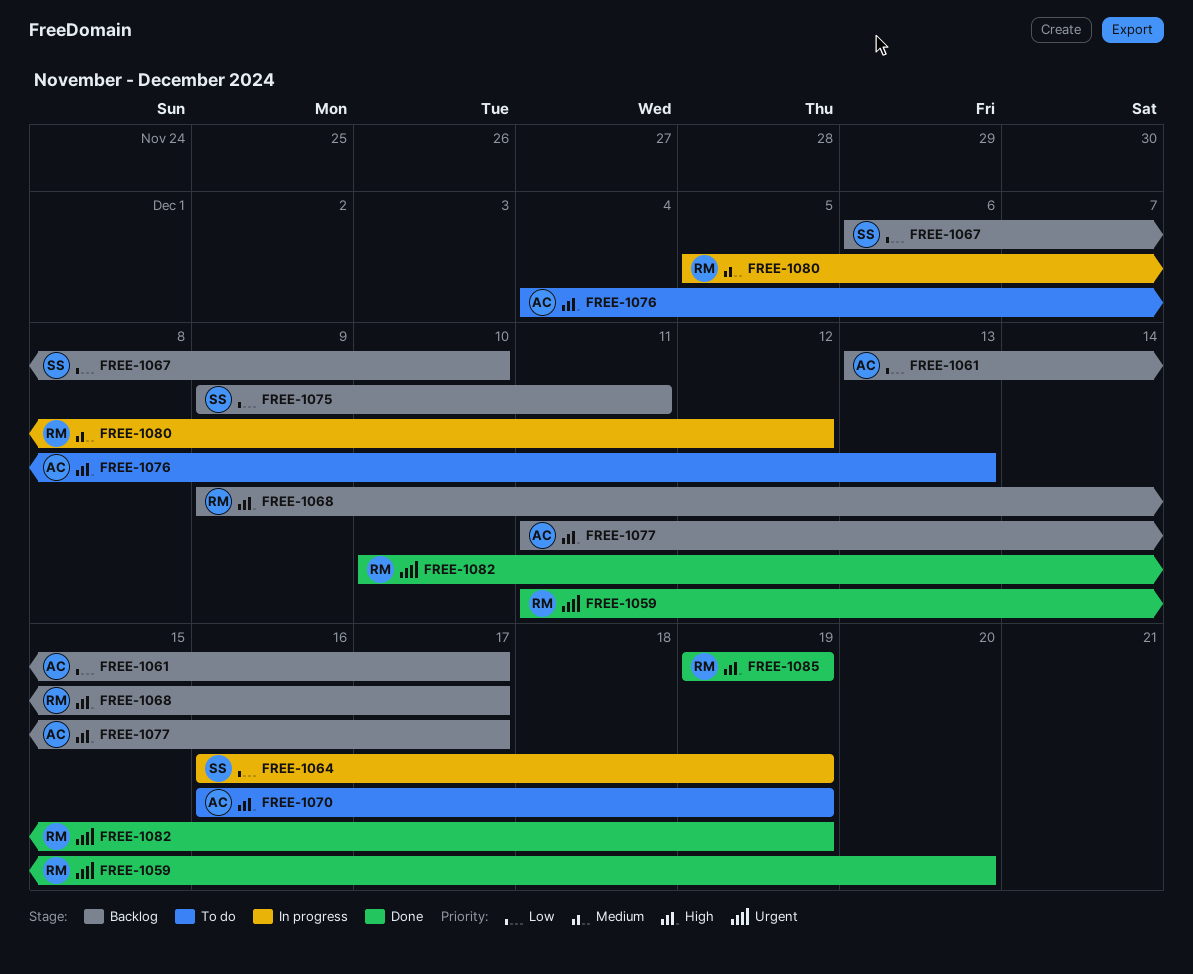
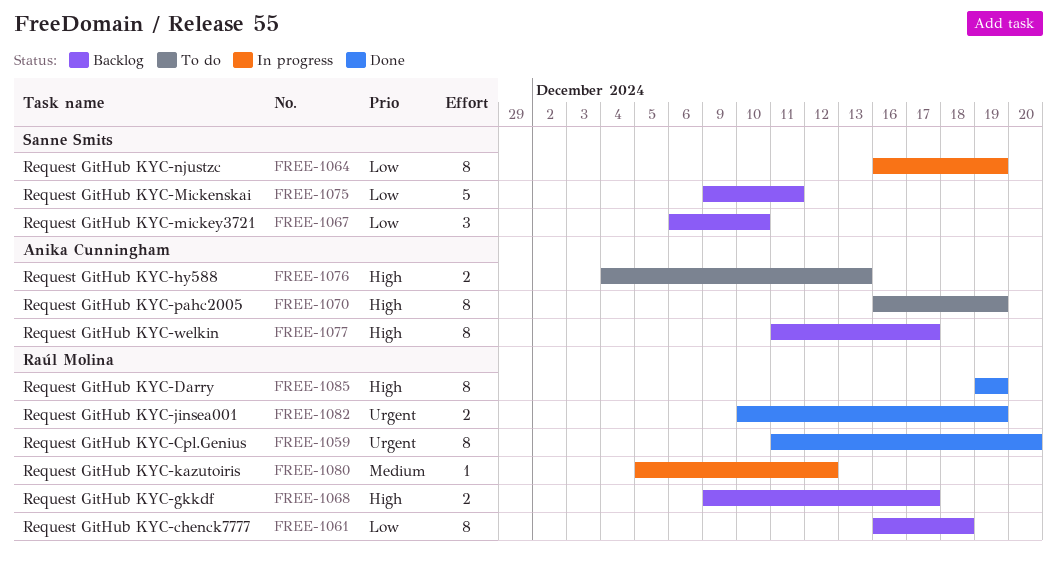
FREE-1061, owner: Anika Cunningham -> Raúl Molina
FREE-1061, start: Dec 13 -> Dec 16
FREE-1061, due: Dec 17 -> Dec 18

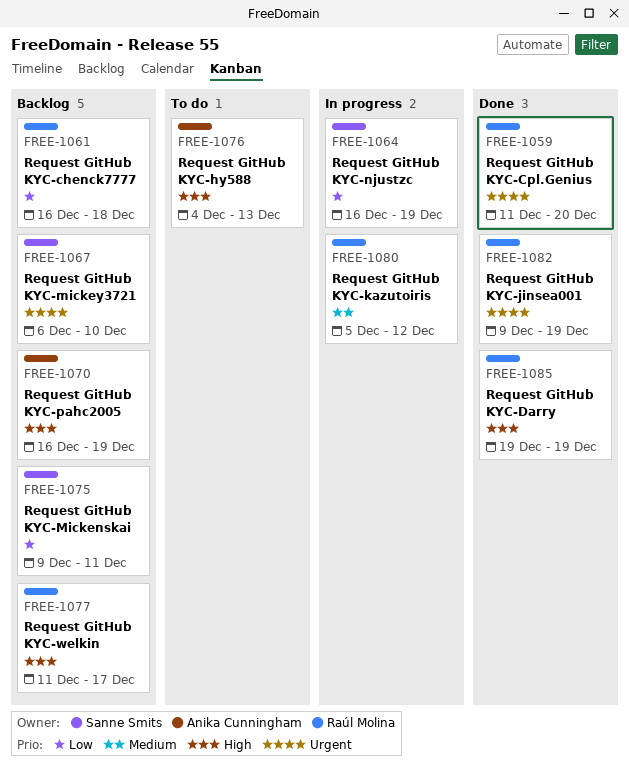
FREE-1067, priority: Low -> Urgent
FREE-1068: present -> none
FREE-1070, status: To do -> Backlog
FREE-1077, owner: Anika Cunningham -> Raúl Molina
FREE-1082, start: Dec 10 -> Dec 9

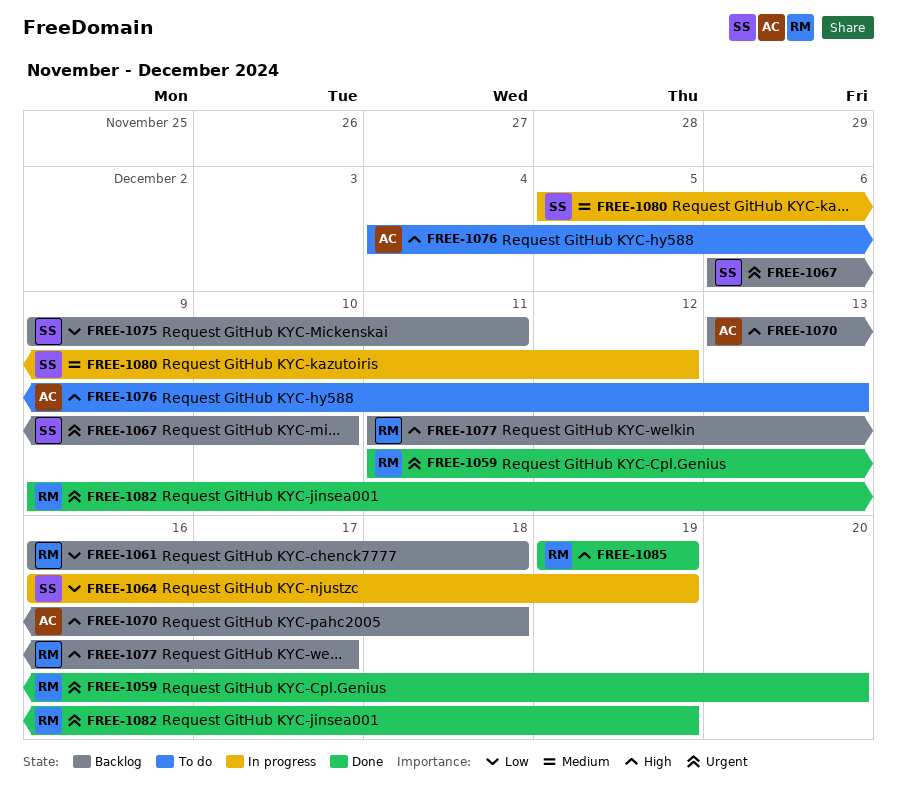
FREE-1070, start: Dec 16 -> Dec 13
FREE-1070, due: Dec 19 -> Dec 18
FREE-1080, owner: Raúl Molina -> Sanne Smits

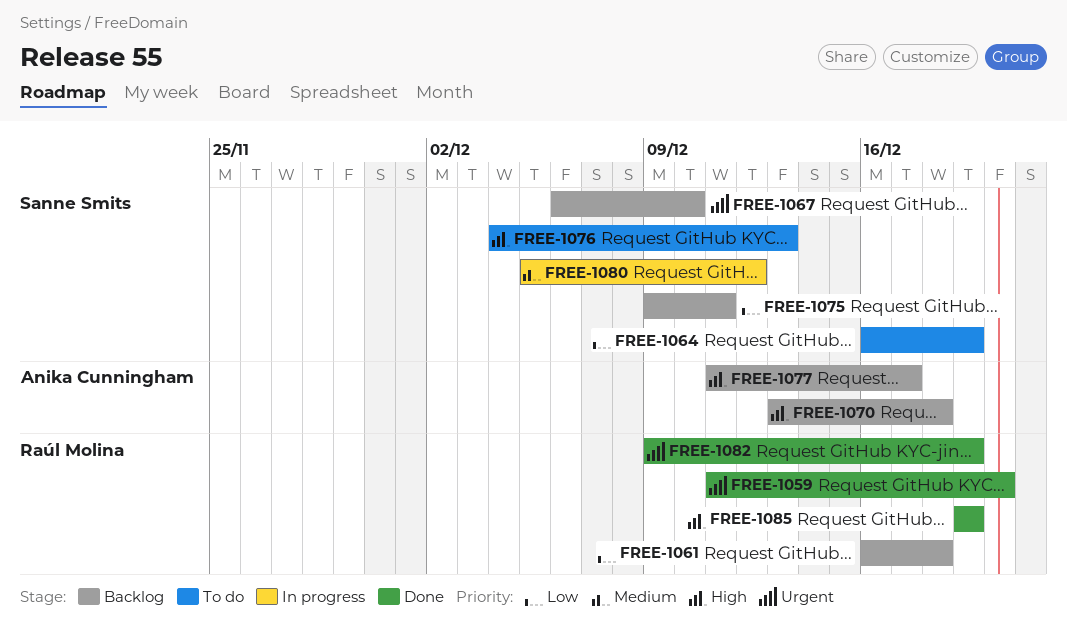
FREE-1064, status: In progress -> To do
FREE-1076, owner: Anika Cunningham -> Sanne Smits
FREE-1077, owner: Raúl Molina -> Anika Cunningham

